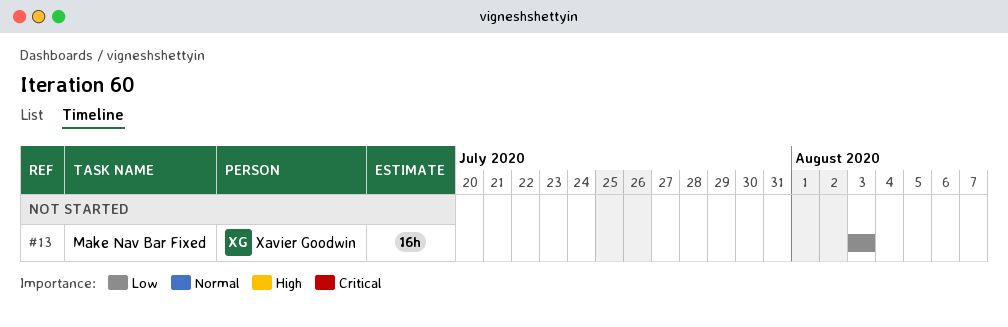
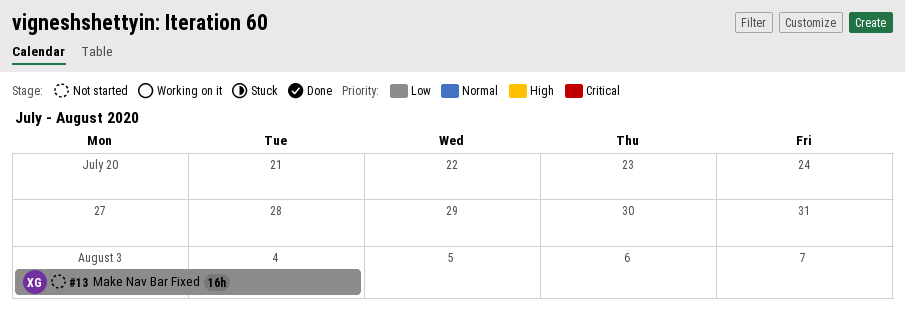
#13, due: Aug 3 -> Aug 4

